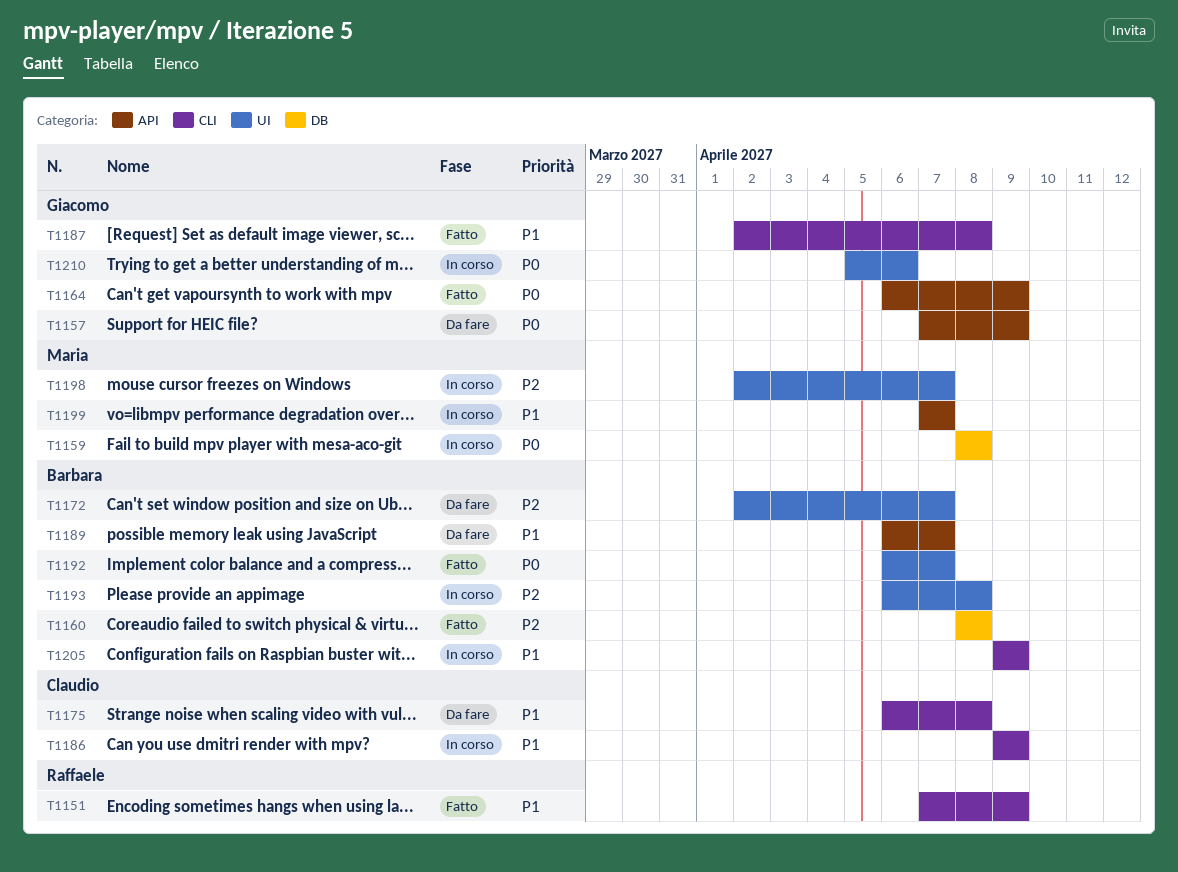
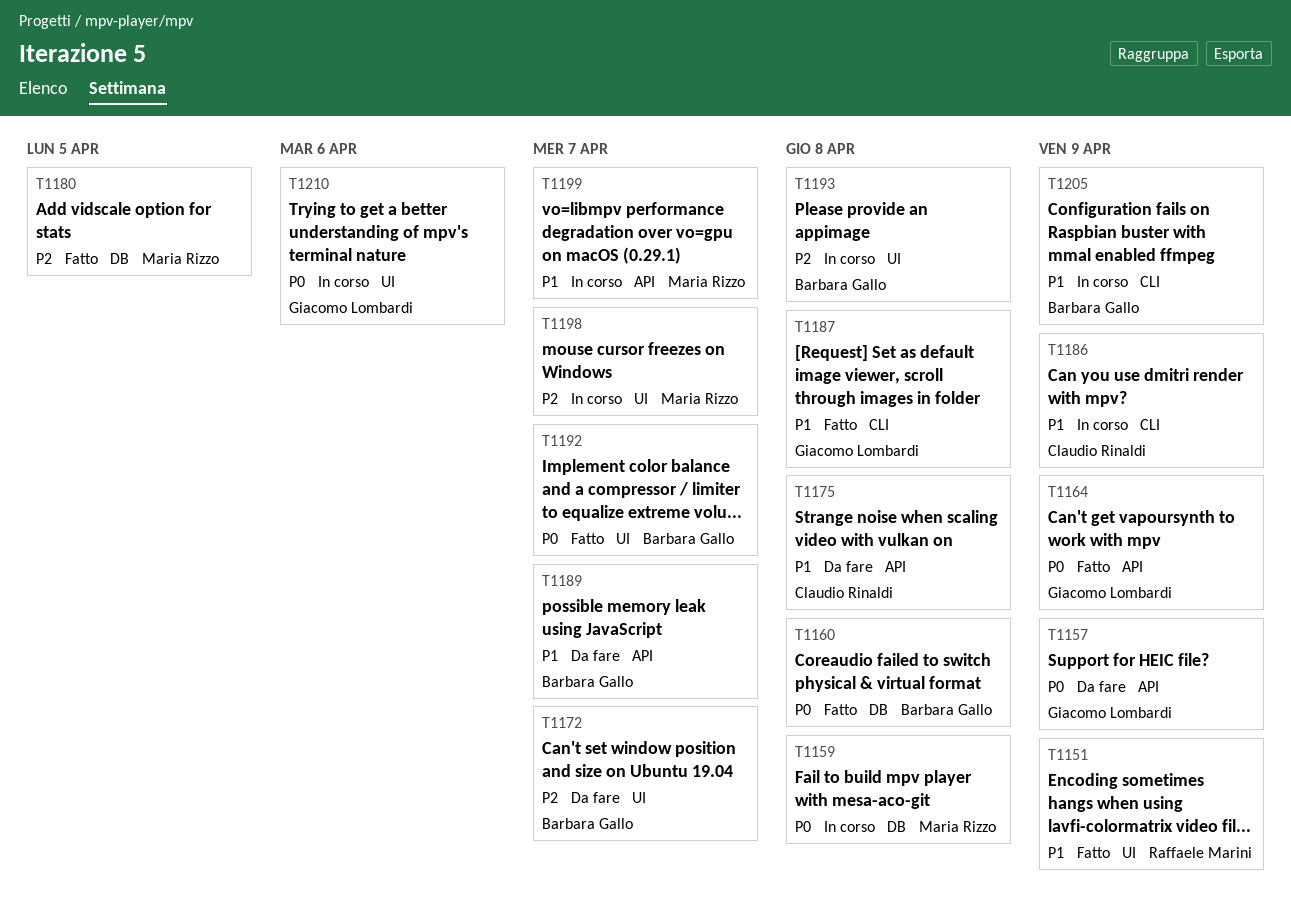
T1151, label: CLI -> UI
T1160, priority: P2 -> P0
T1175, label: CLI -> API
T1180: none -> present

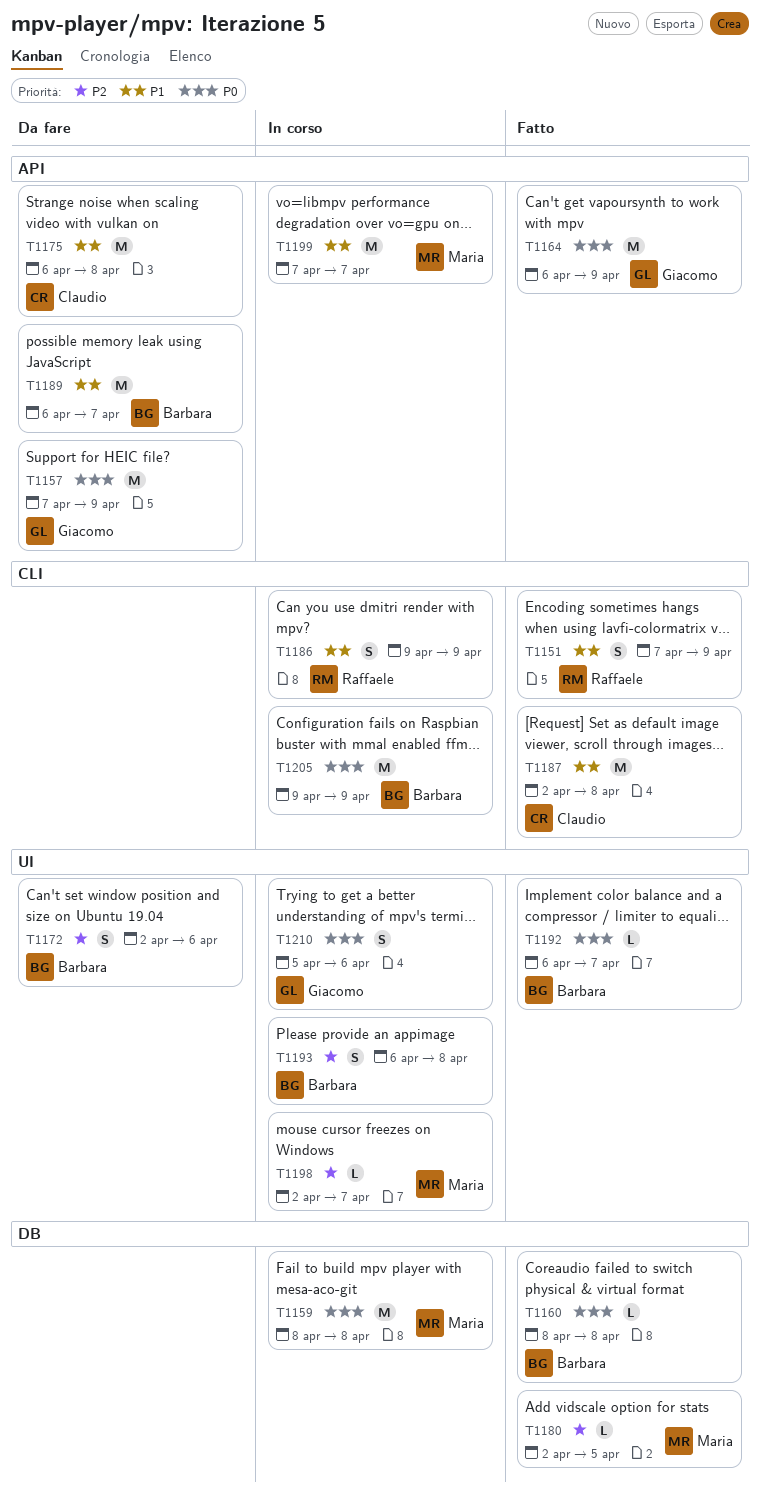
T1151, label: UI -> CLI
T1172, due: Apr 7 -> Apr 6
T1186, owner: Claudio Rinaldi -> Raffaele Marini
T1187, owner: Giacomo Lombardi -> Claudio Rinaldi
T1205, priority: P1 -> P0

